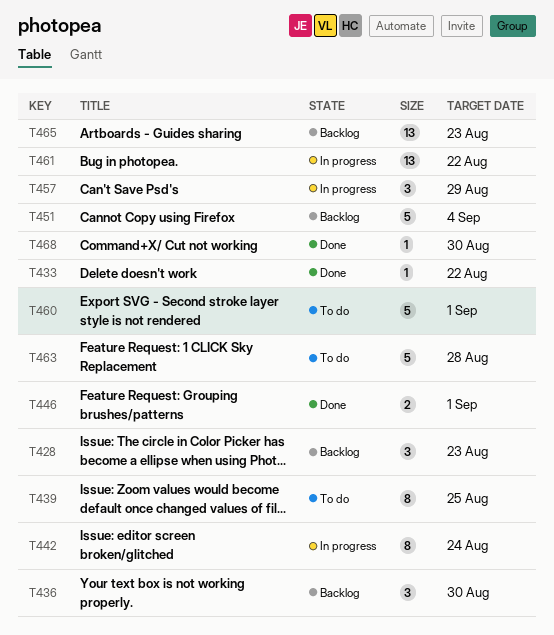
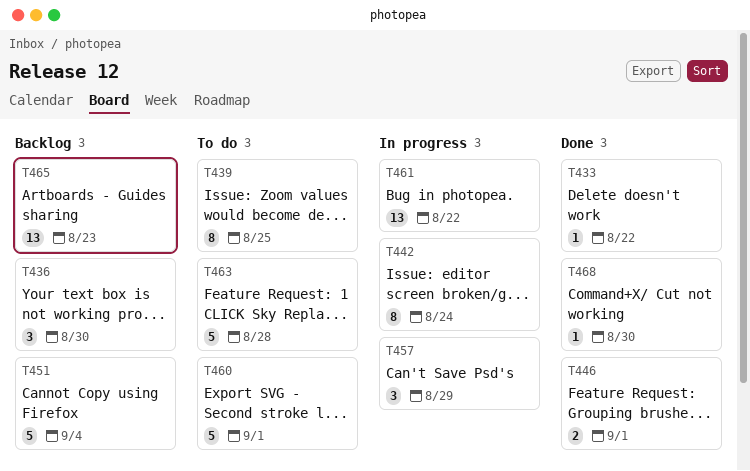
T428: present -> none

